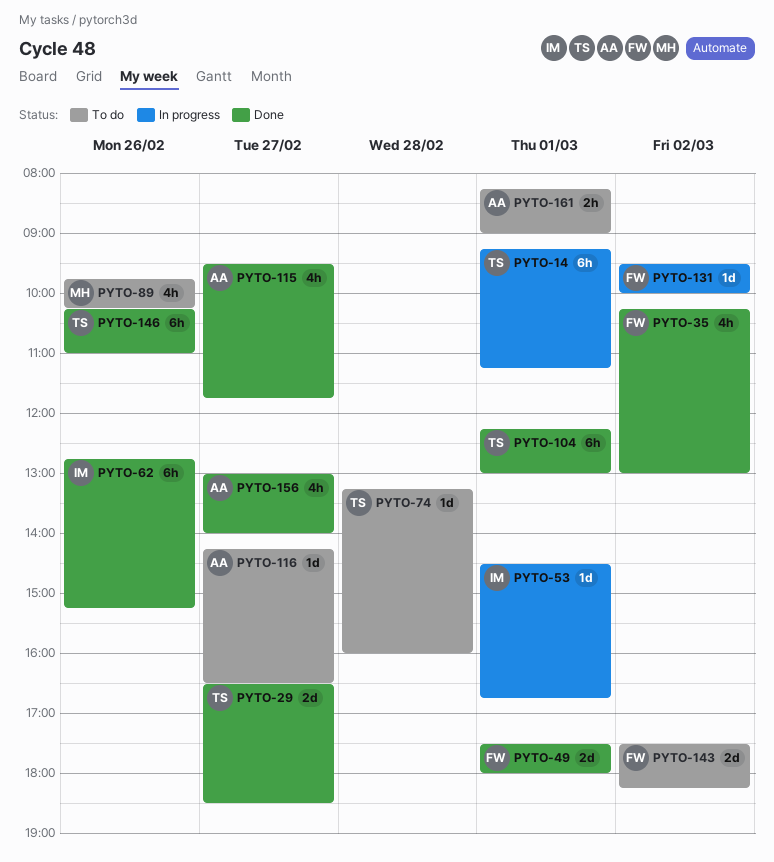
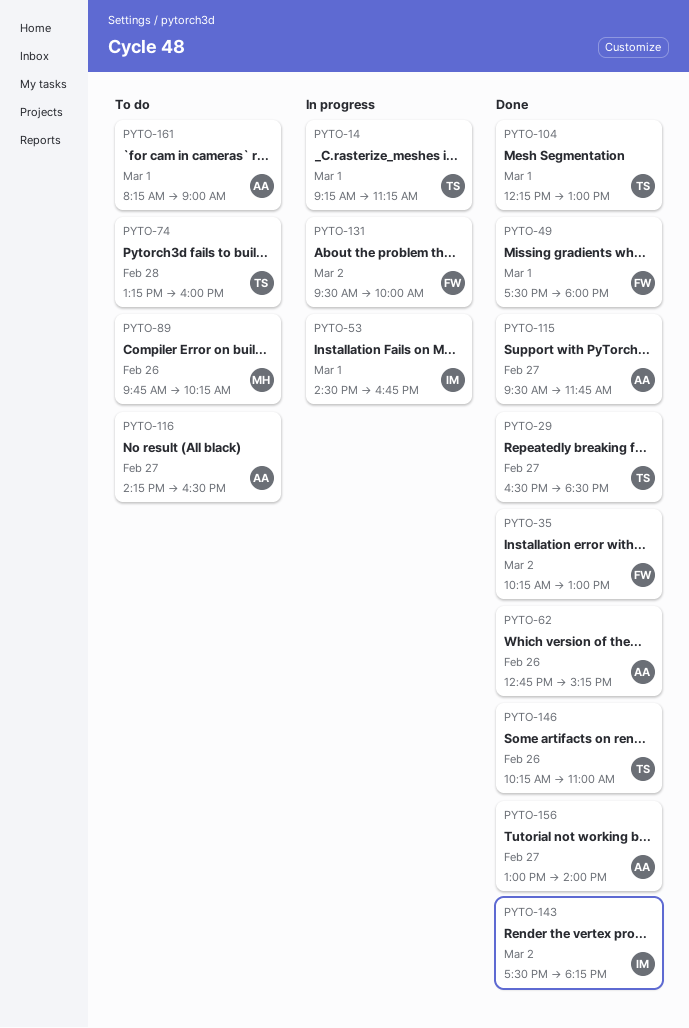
PYTO-62, owner: IM -> AA
PYTO-143, status: To do -> Done
PYTO-143, owner: FW -> IM

